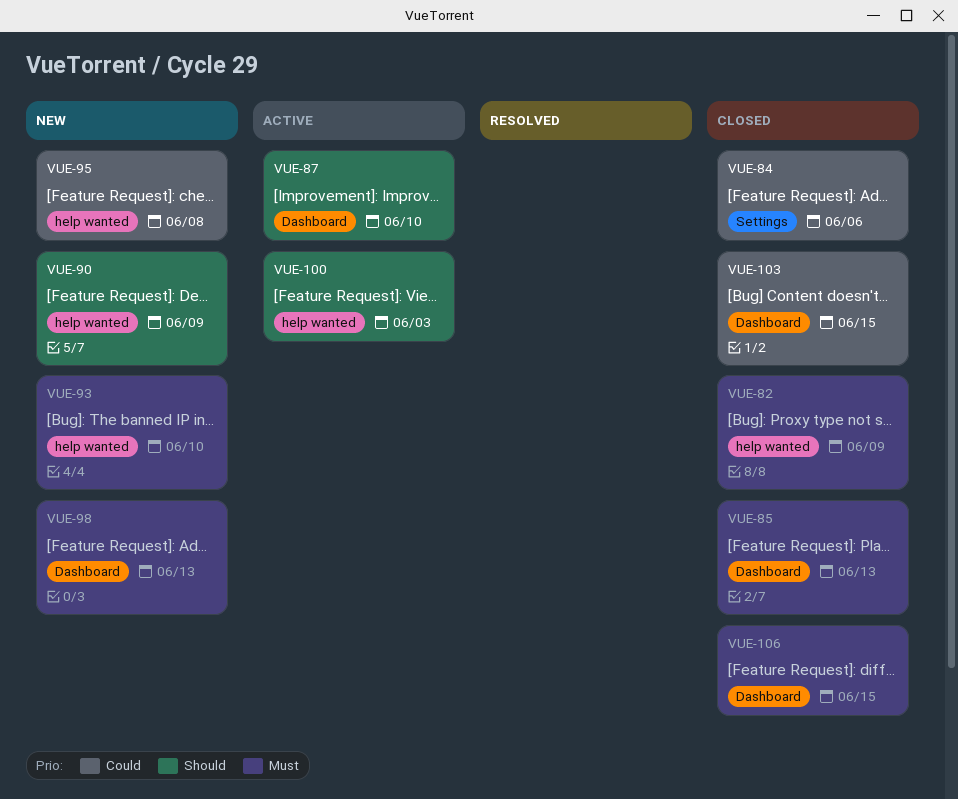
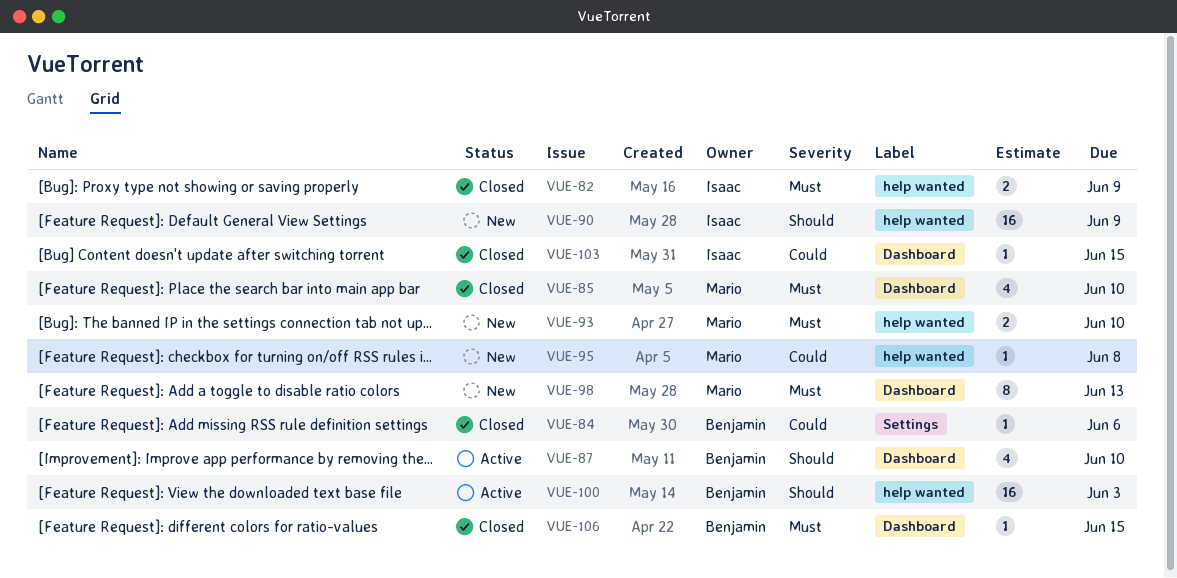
VUE-85, due: Jun 13 -> Jun 10

